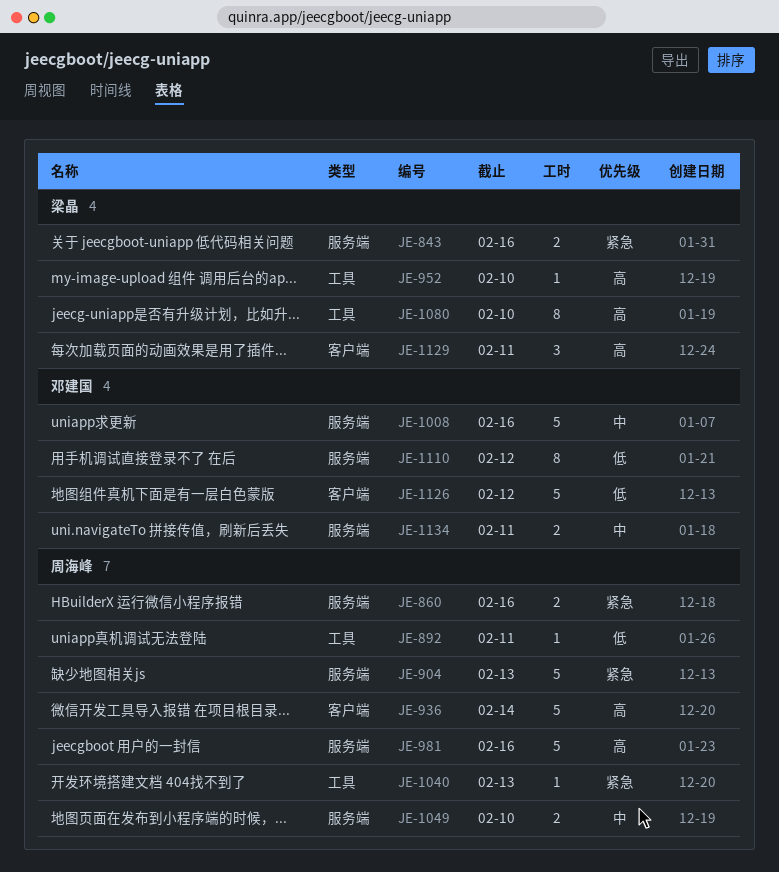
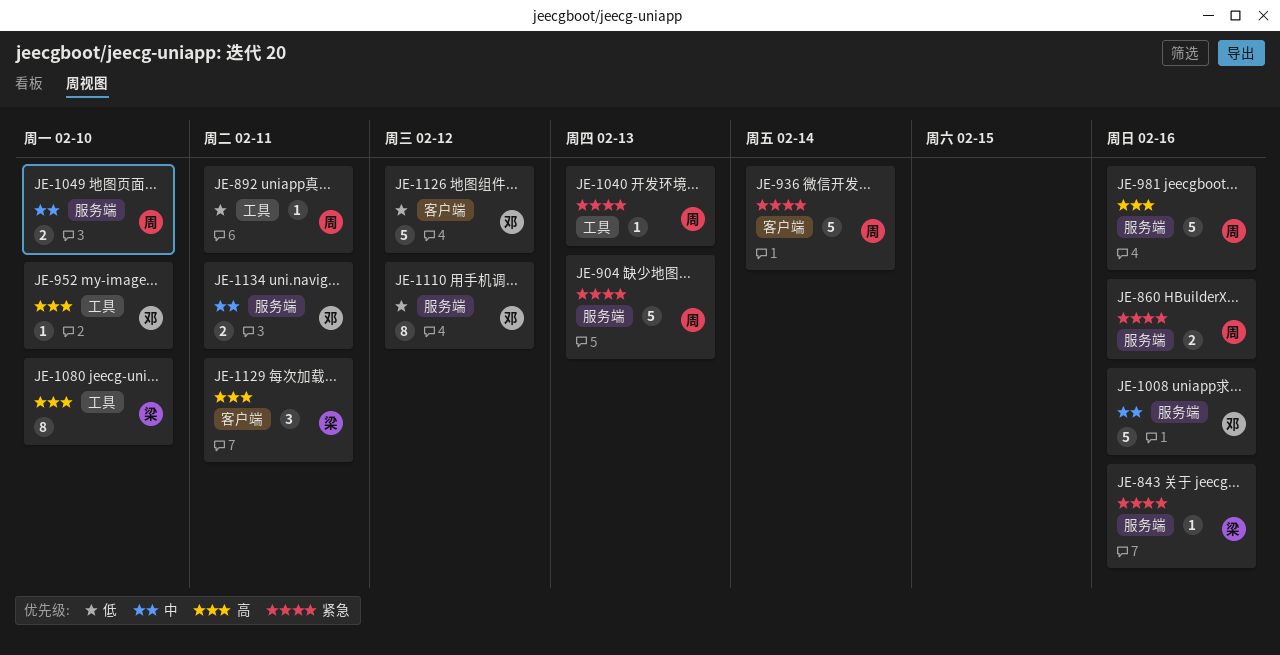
JE-843, estimate: 2 -> 1
JE-936, priority: 高 -> 紧急
JE-952, owner: 梁晶 -> 邓建国

